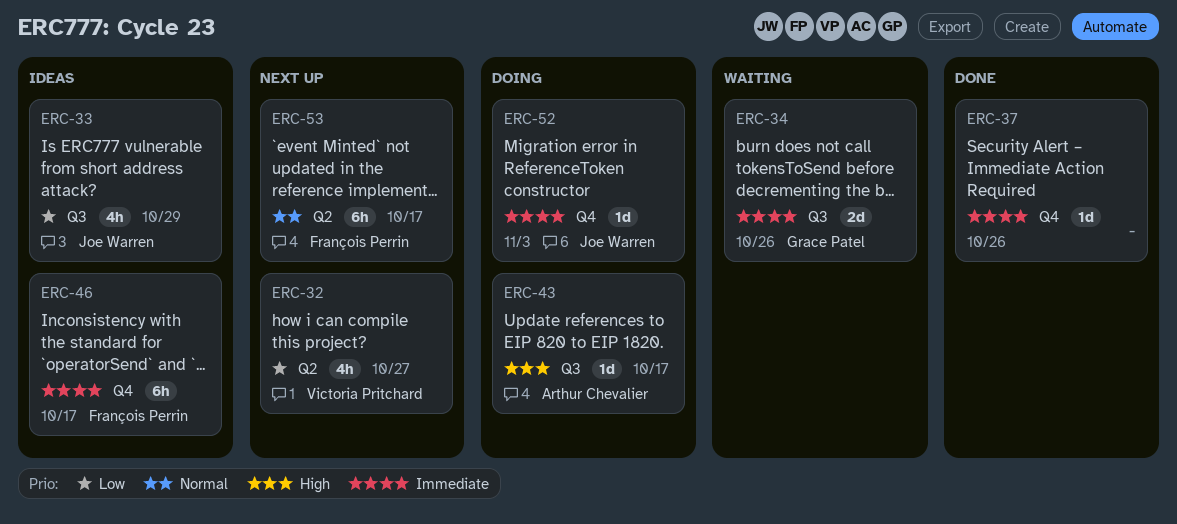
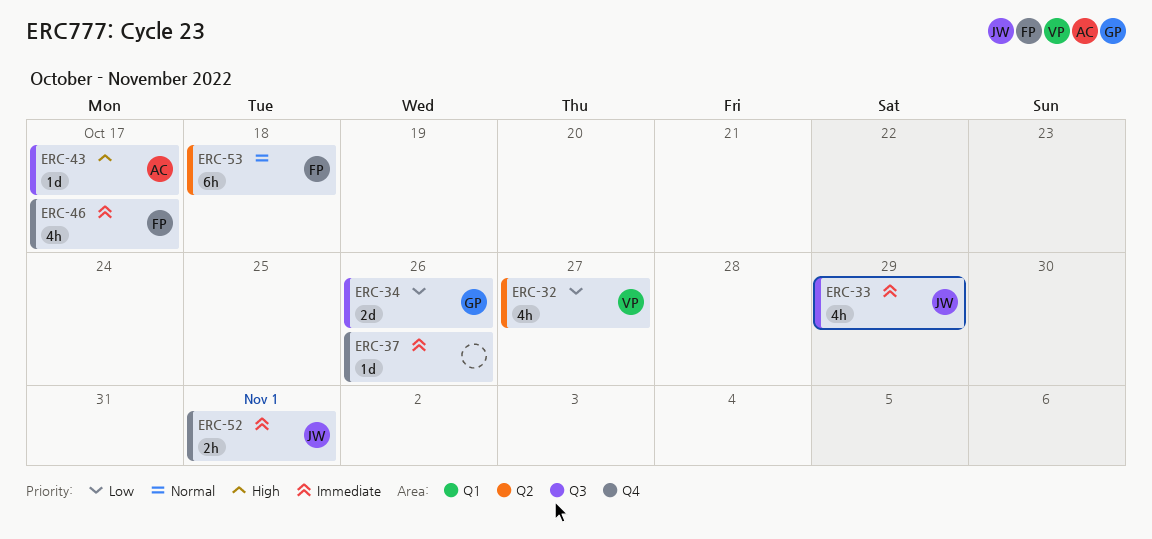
ERC-33, priority: Low -> Immediate
ERC-34, priority: Immediate -> Low
ERC-46, estimate: 6h -> 4h
ERC-52, estimate: 1d -> 2h
ERC-52, due: Nov 3 -> Nov 1
ERC-53, due: Oct 17 -> Oct 18

